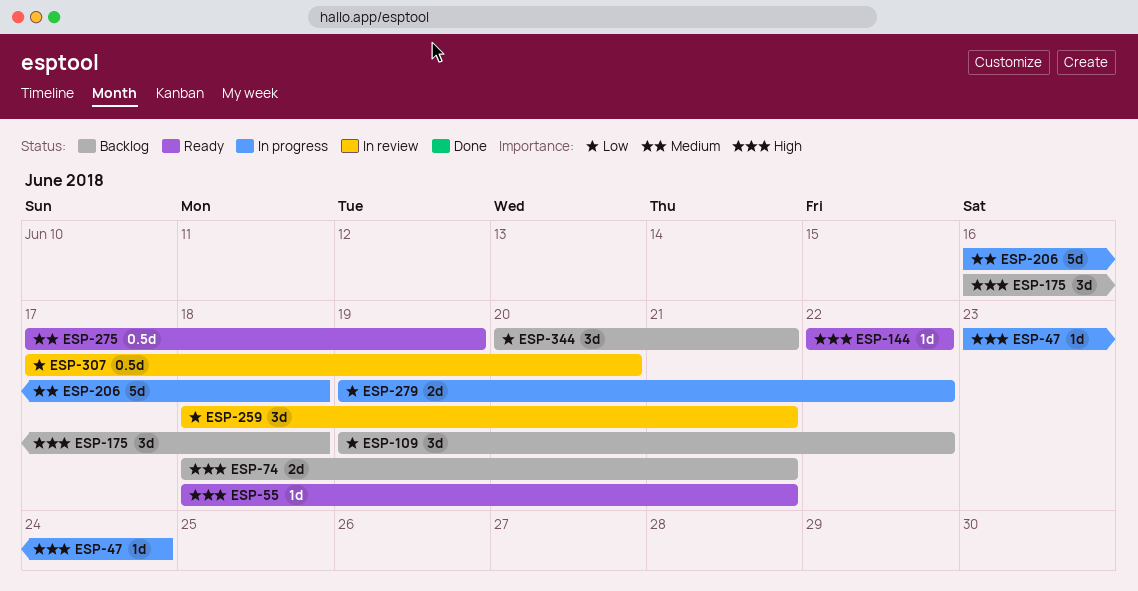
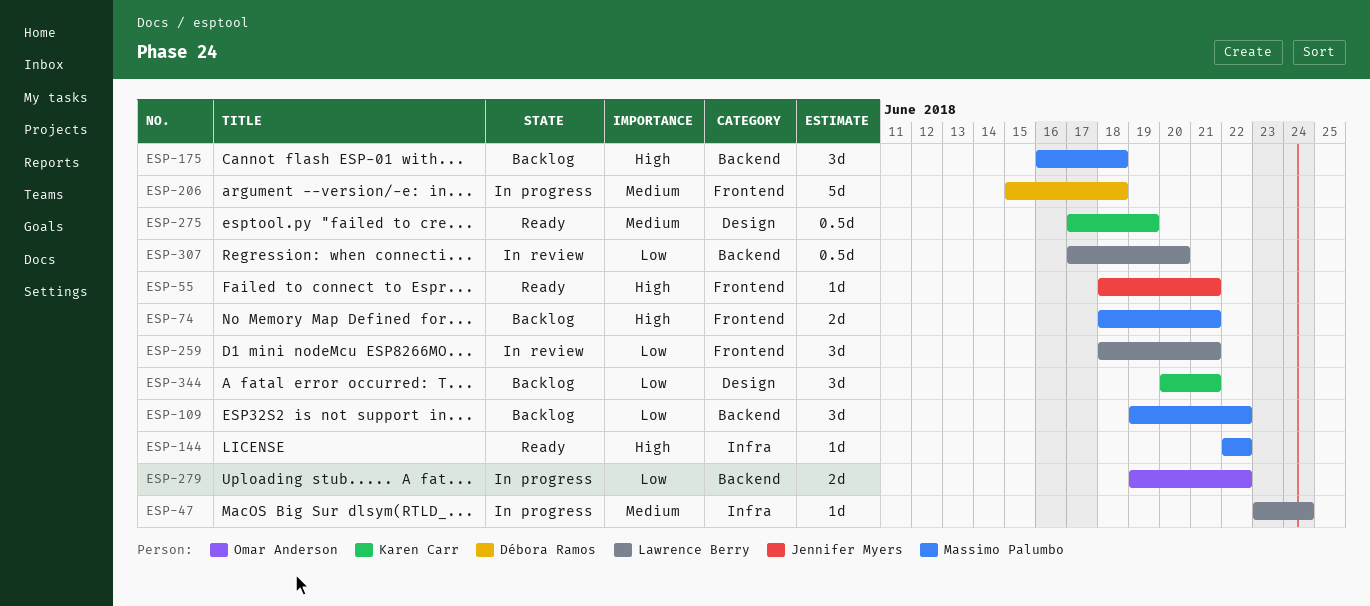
ESP-47, priority: High -> Medium
ESP-206, start: Jun 16 -> Jun 15

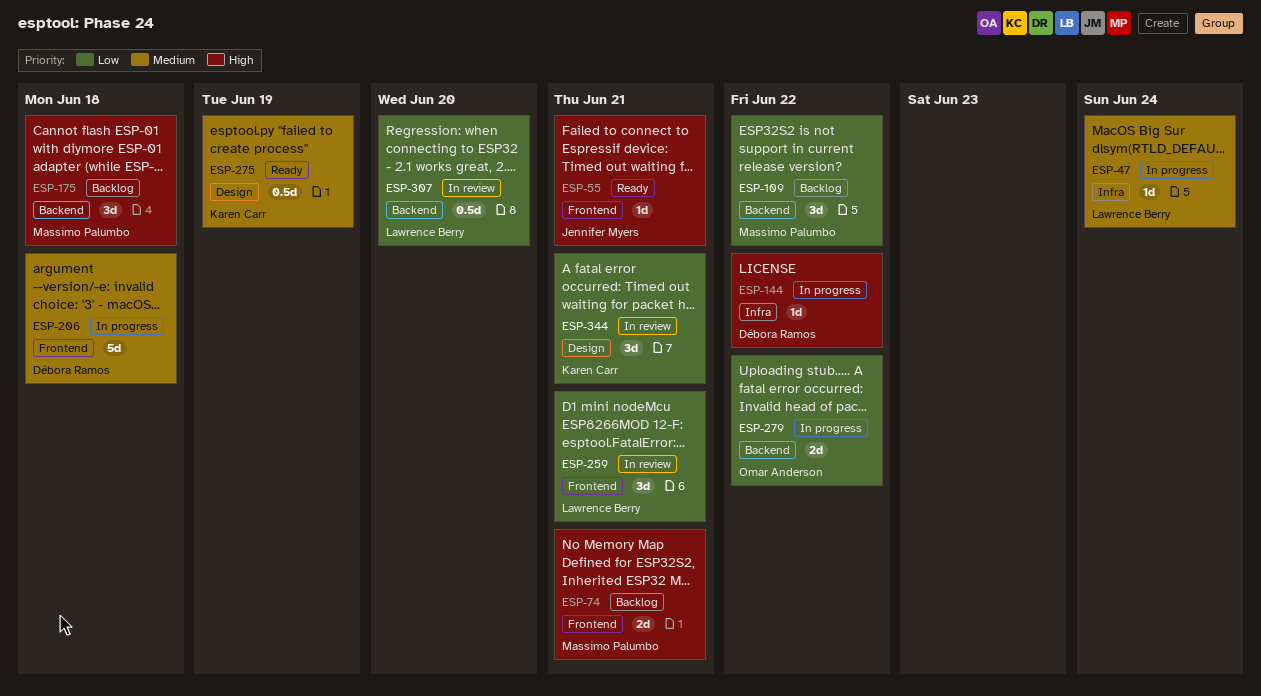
ESP-144, status: Ready -> In progress
ESP-144, owner: Massimo Palumbo -> Débora Ramos
ESP-344, status: Backlog -> In review

